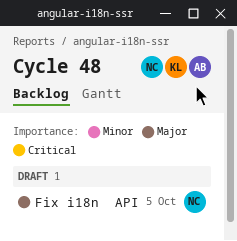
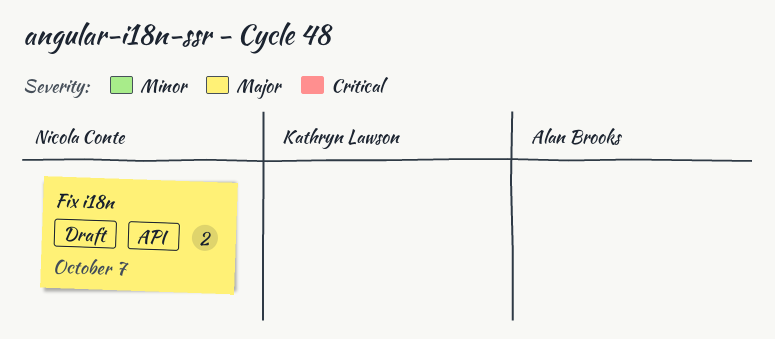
Fix i18n, due: Oct 5 -> Oct 7

